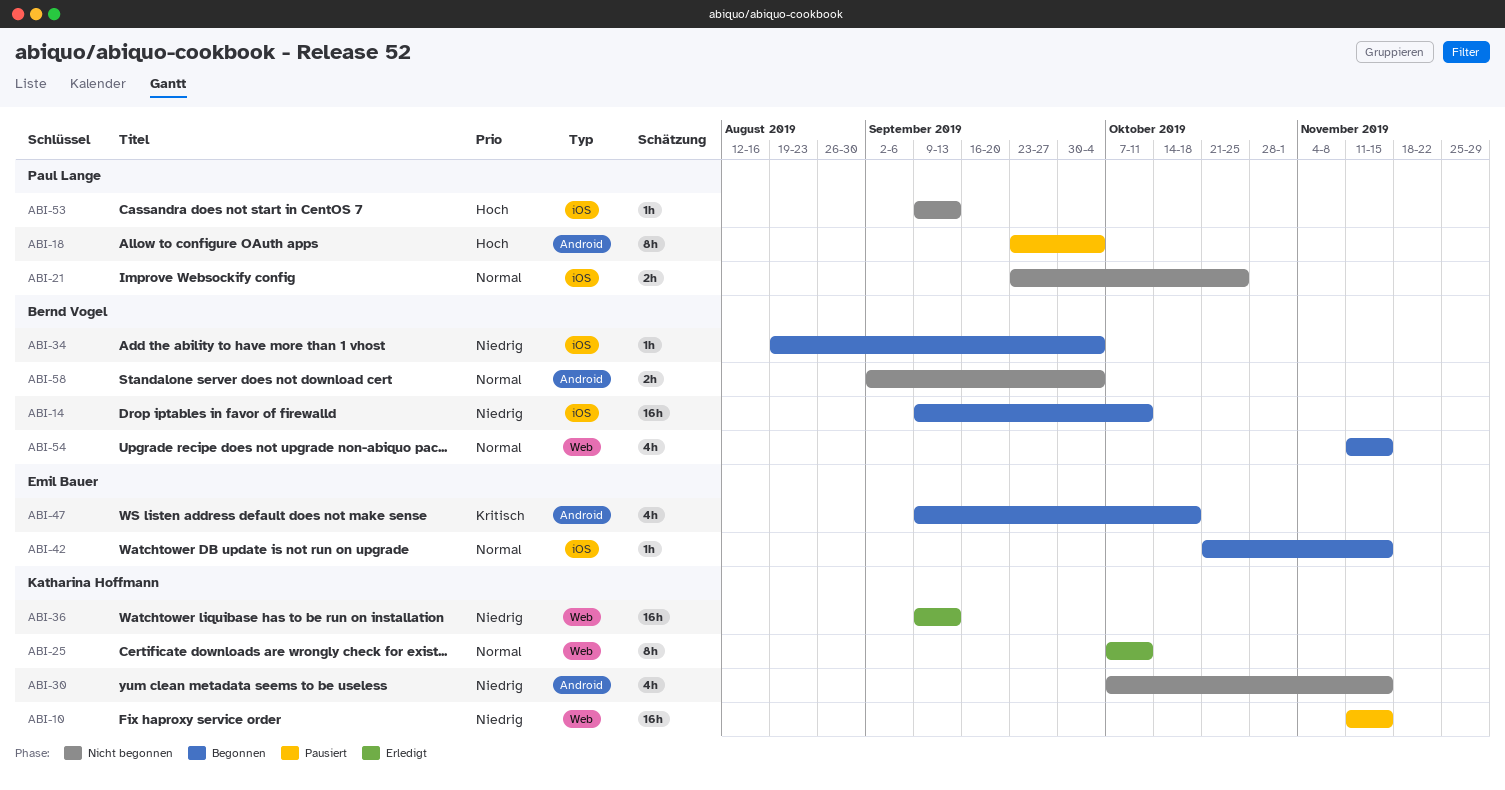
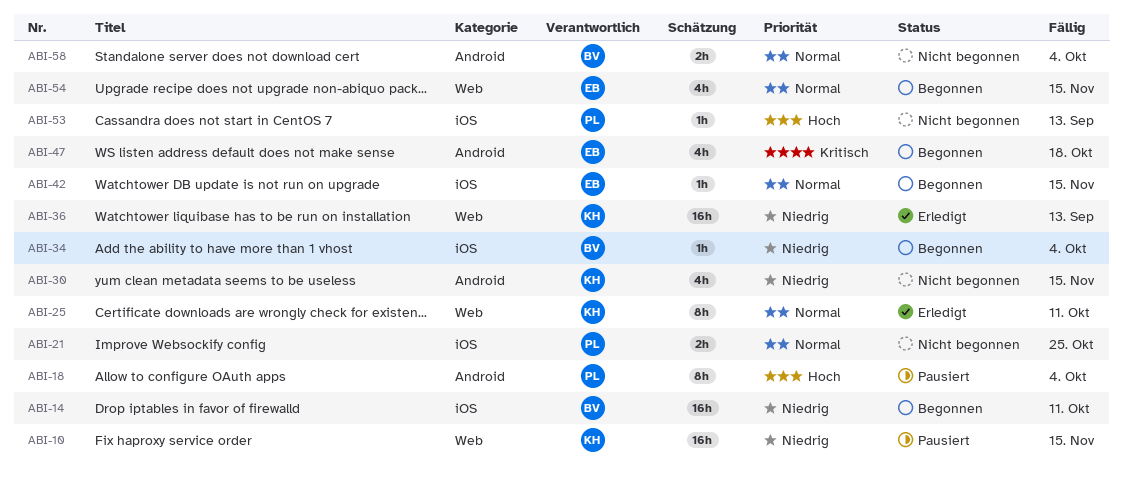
ABI-54, owner: Bernd Vogel -> Emil Bauer

